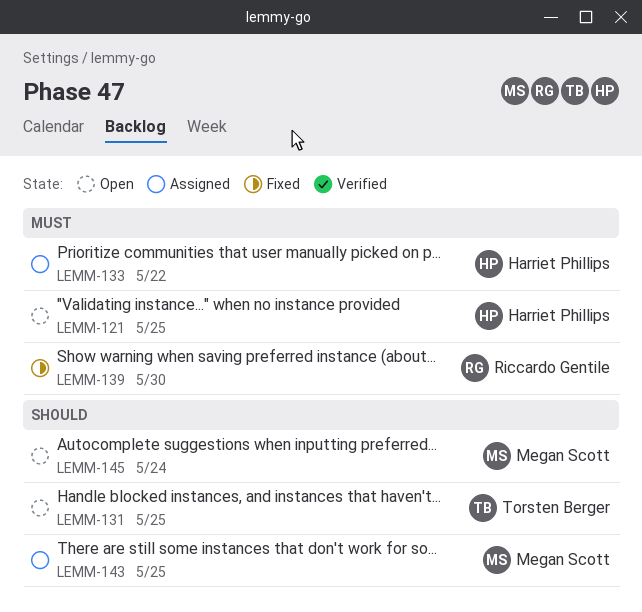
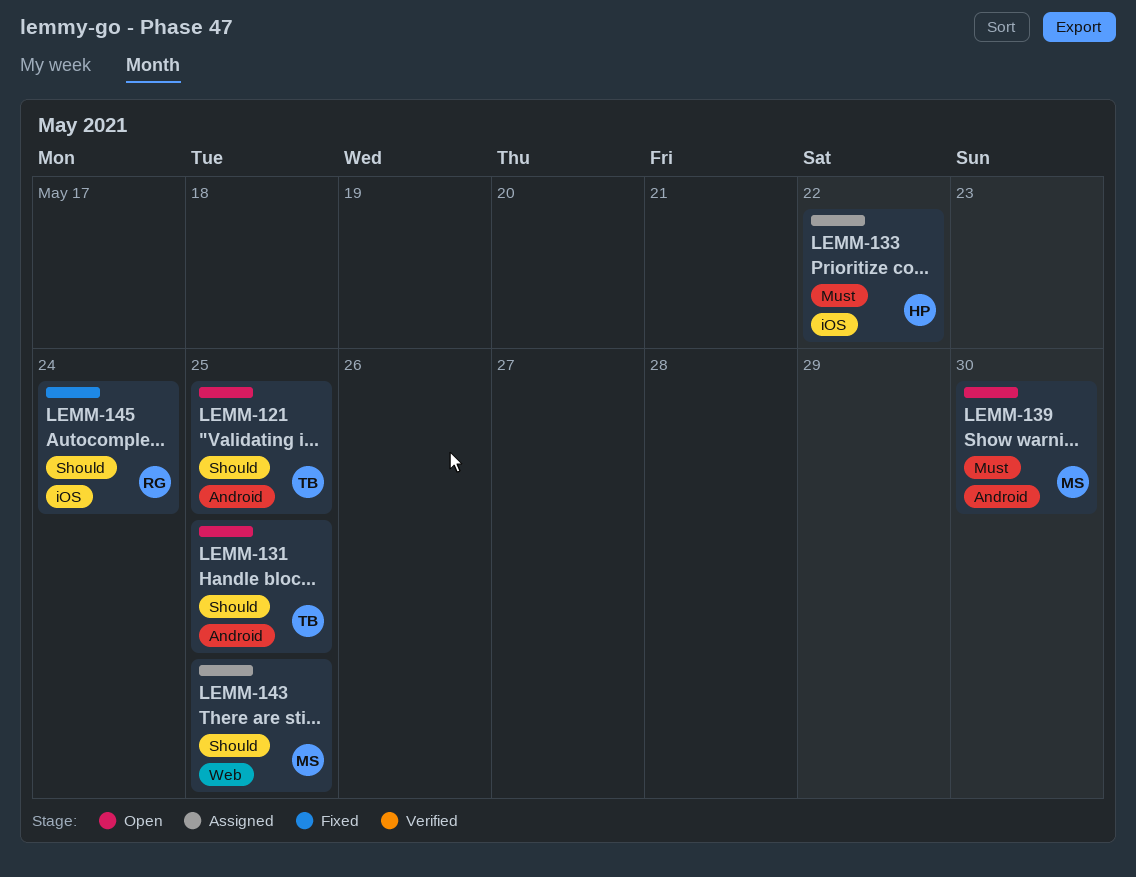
LEMM-121, owner: Harriet Phillips -> Torsten Berger
LEMM-121, priority: Must -> Should
LEMM-139, status: Fixed -> Open
LEMM-139, owner: Riccardo Gentile -> Megan Scott
LEMM-145, status: Open -> Fixed
LEMM-145, owner: Megan Scott -> Riccardo Gentile

